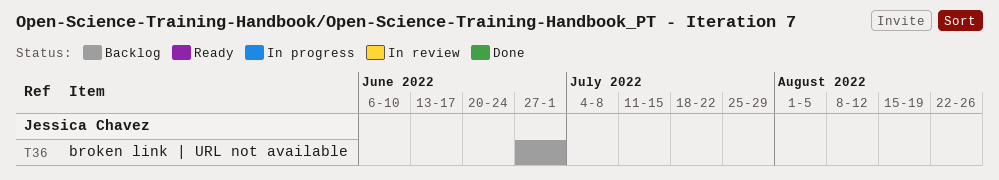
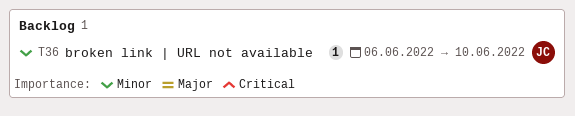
T36, start: Jun 27 -> Jun 6
T36, due: Jul 1 -> Jun 10

